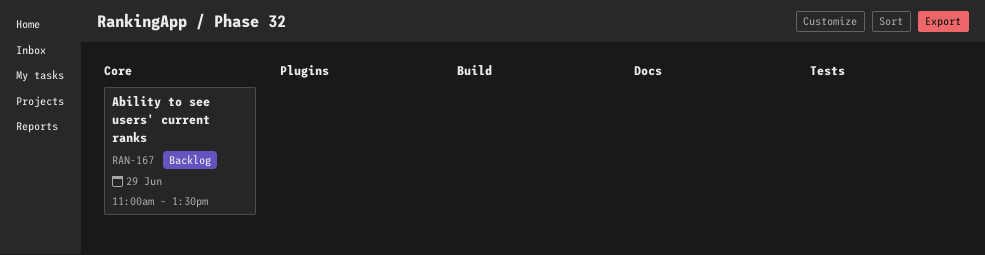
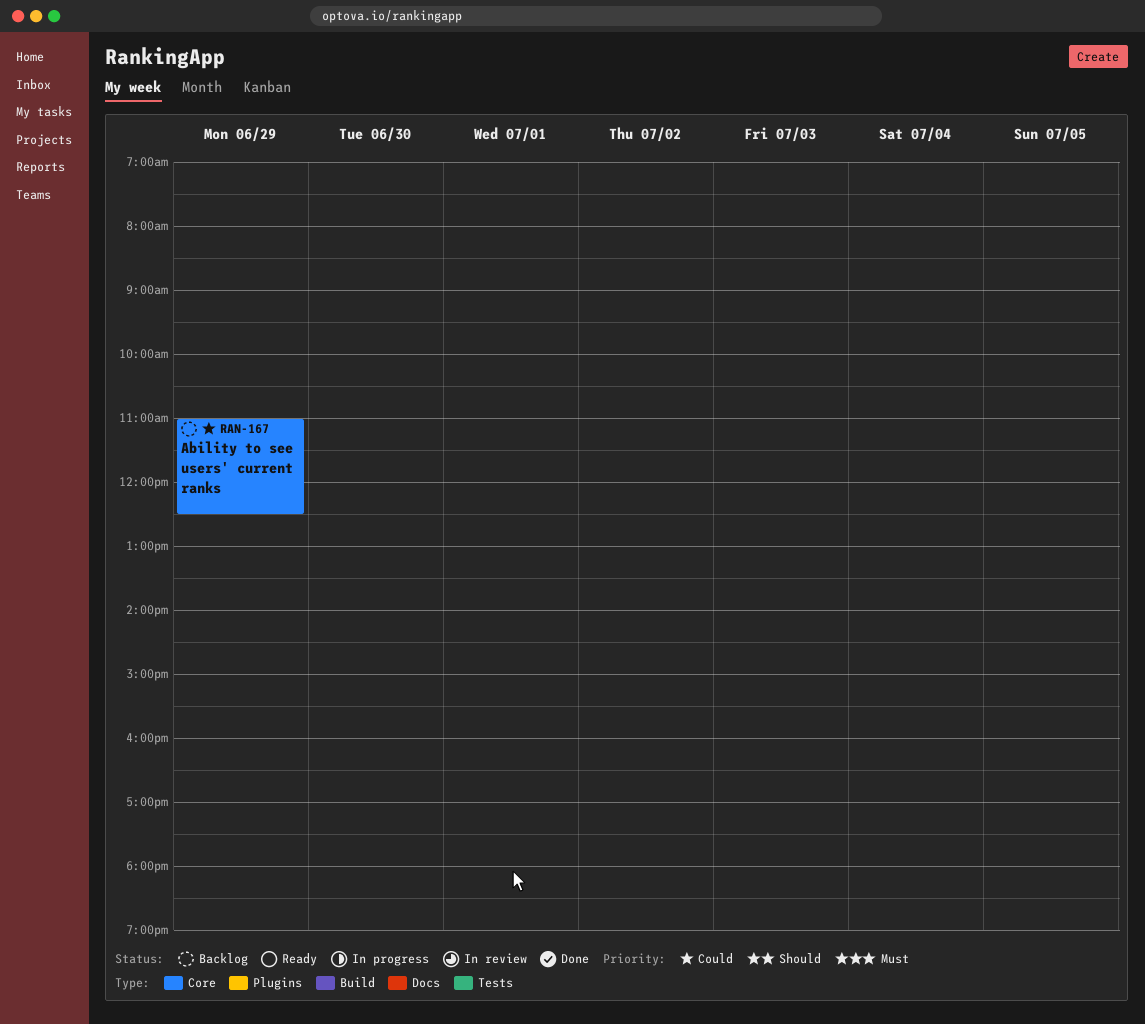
RAN-167, ends: 13:30 -> 12:30

